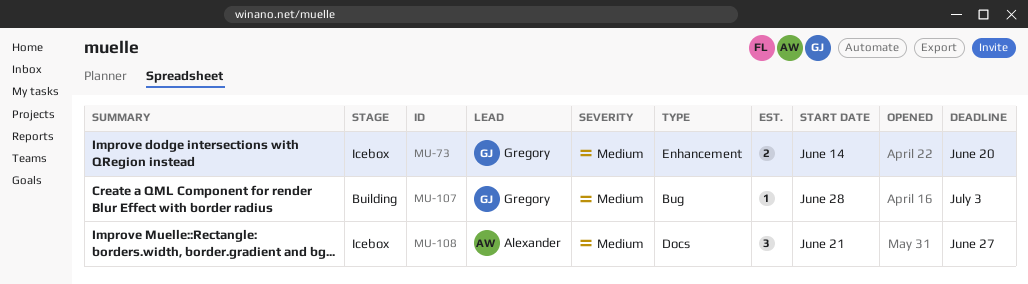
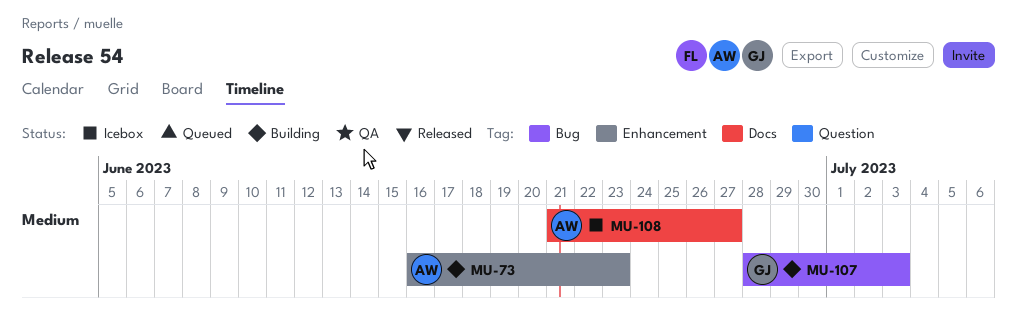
MU-73, status: Icebox -> Building
MU-73, owner: Gregory -> Alexander
MU-73, start: Jun 14 -> Jun 16
MU-73, due: Jun 20 -> Jun 23

